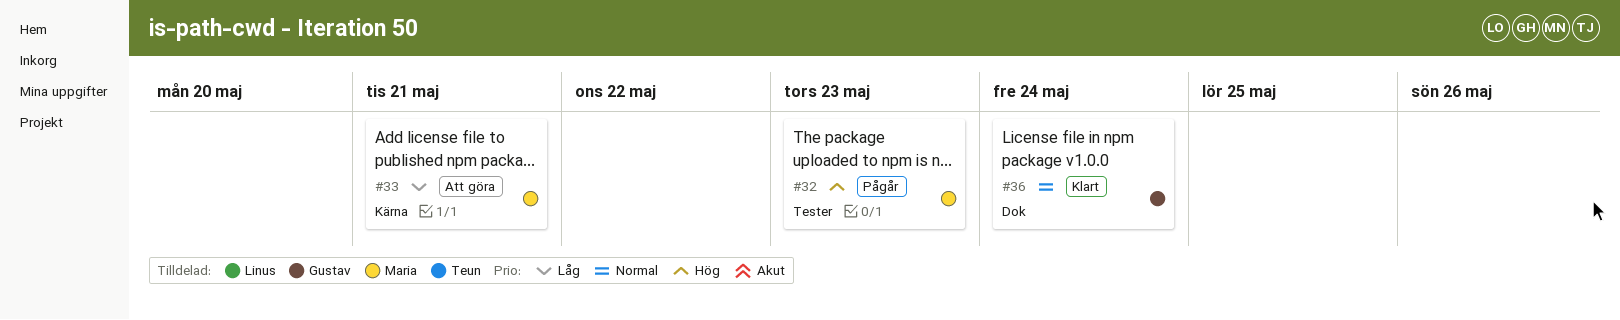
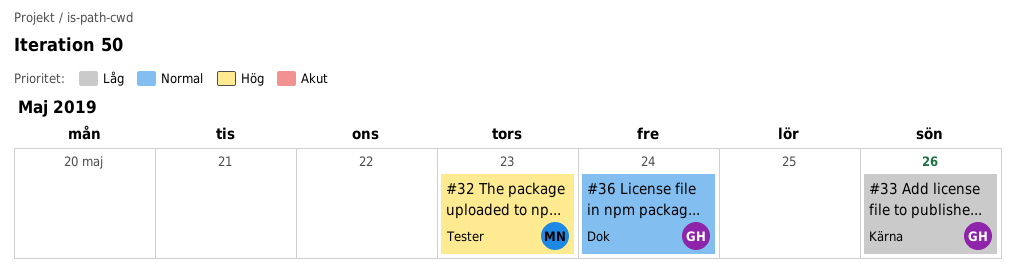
#33, owner: Maria -> Gustav
#33, due: May 21 -> May 26

